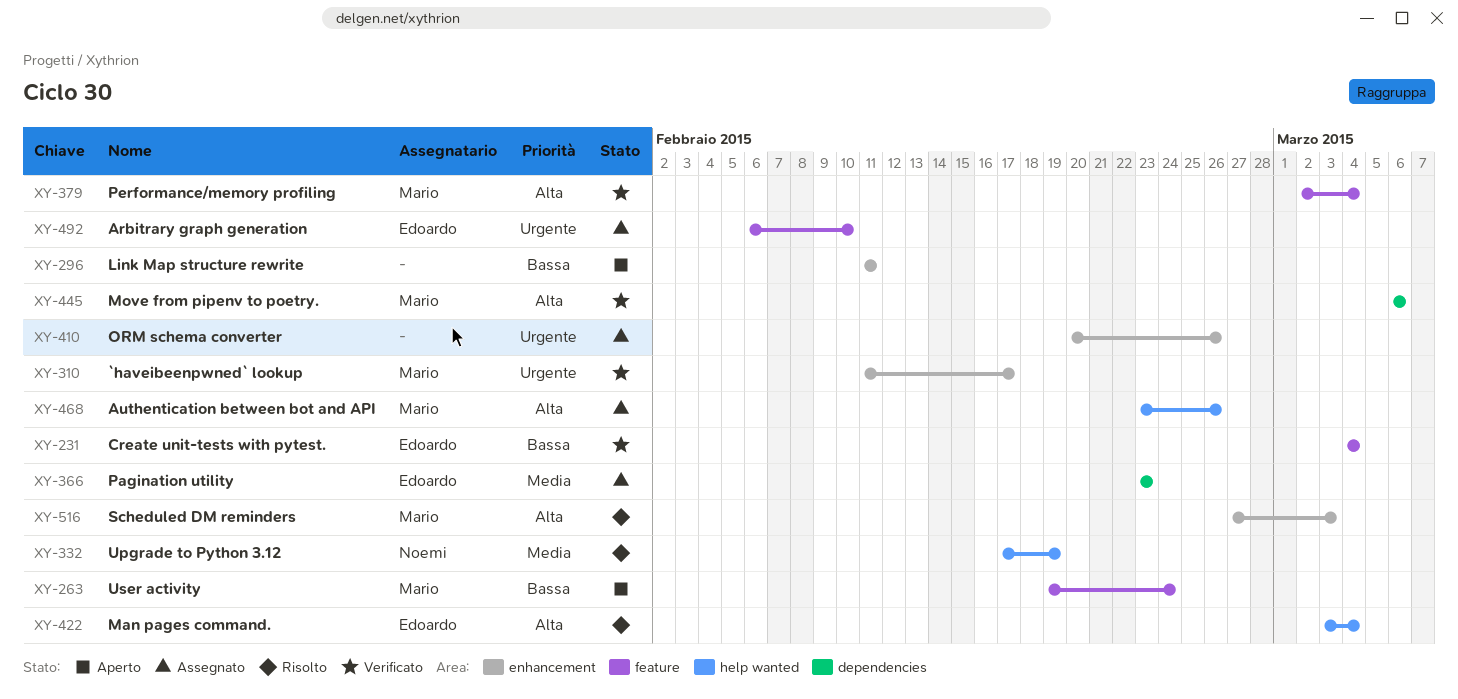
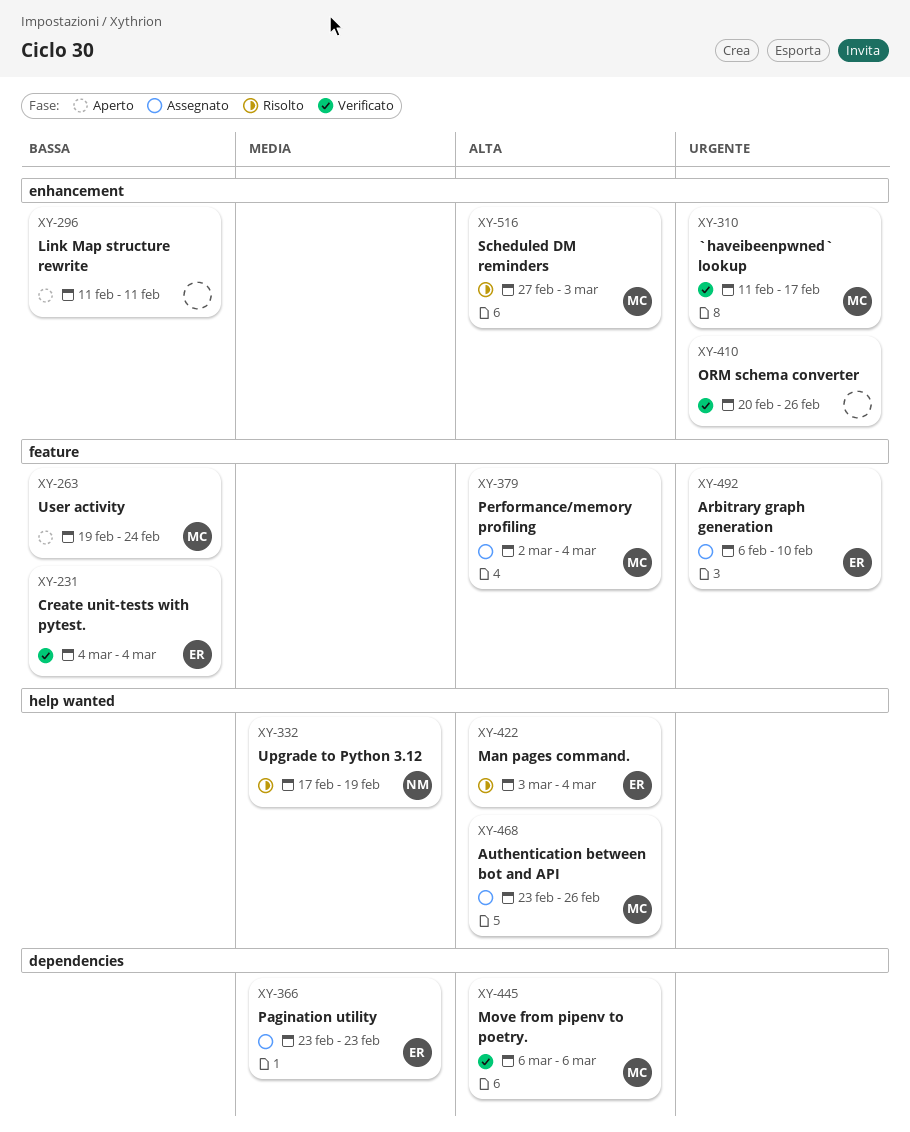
XY-379, status: Verificato -> Assegnato
XY-410, status: Assegnato -> Verificato

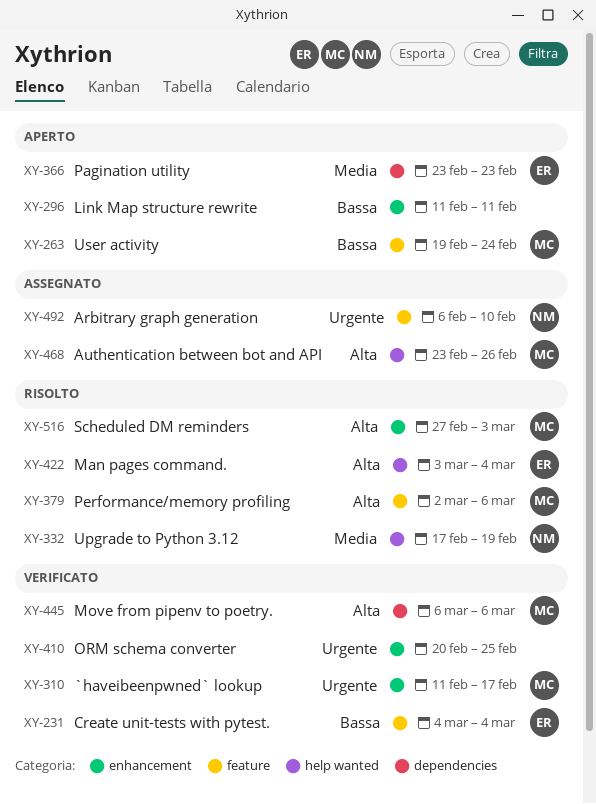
XY-366, status: Assegnato -> Aperto
XY-379, status: Assegnato -> Risolto
XY-379, due: Mar 4 -> Mar 6
XY-410, due: Feb 26 -> Feb 25
XY-492, owner: ER -> NM

